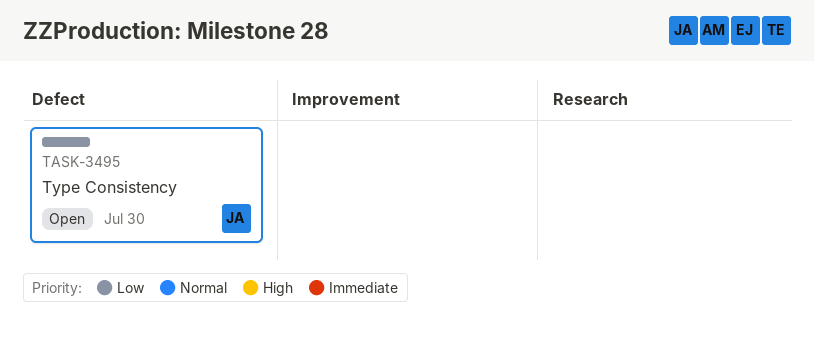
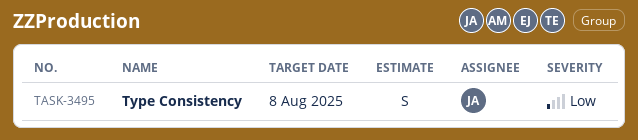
TASK-3495, due: Jul 30 -> Aug 8

